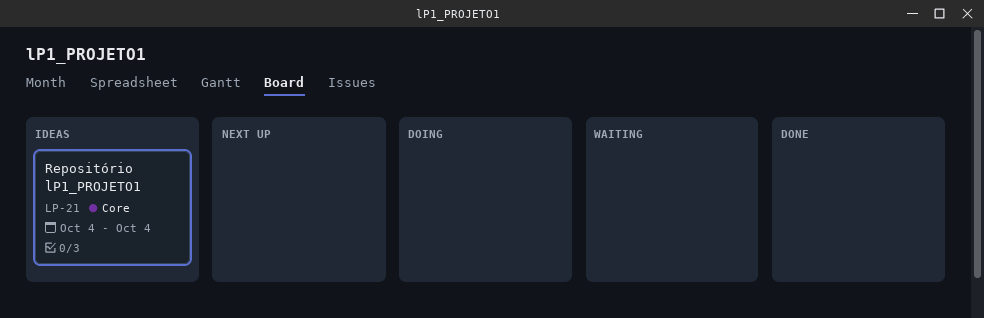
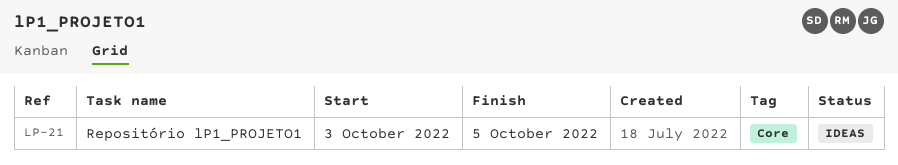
LP-21, start: Oct 4 -> Oct 3
LP-21, due: Oct 4 -> Oct 5

